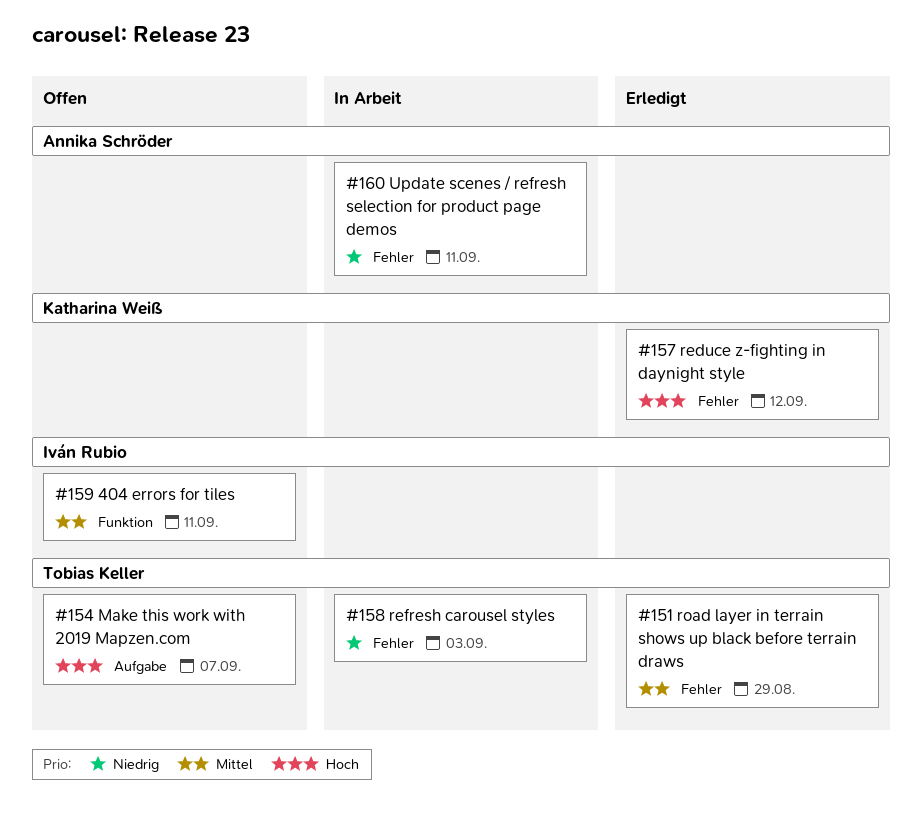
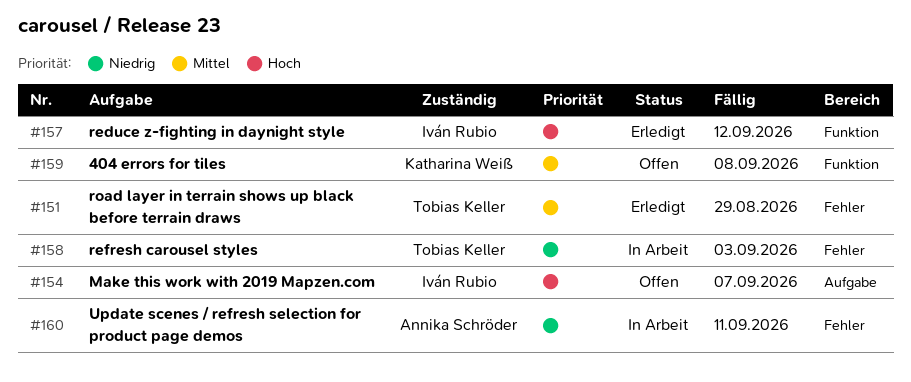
#154, owner: Tobias Keller -> Iván Rubio
#157, owner: Katharina Weiß -> Iván Rubio
#157, label: Fehler -> Funktion
#159, owner: Iván Rubio -> Katharina Weiß
#159, due: Sep 11 -> Sep 8

